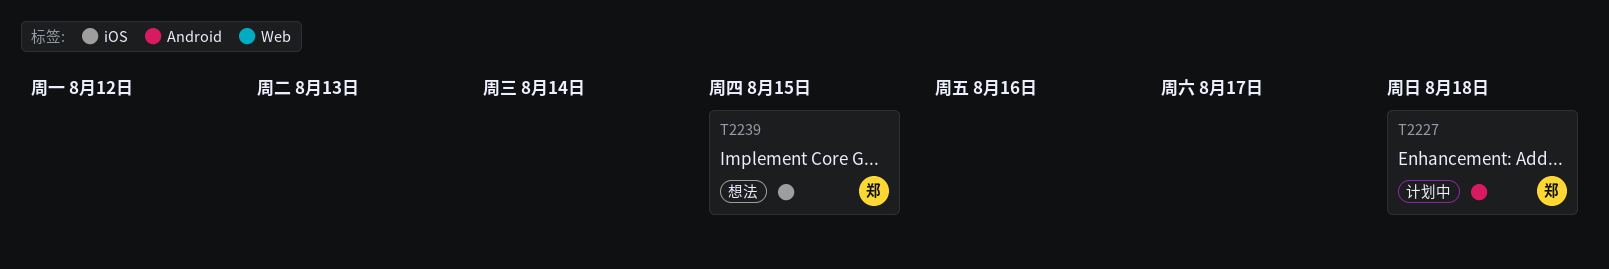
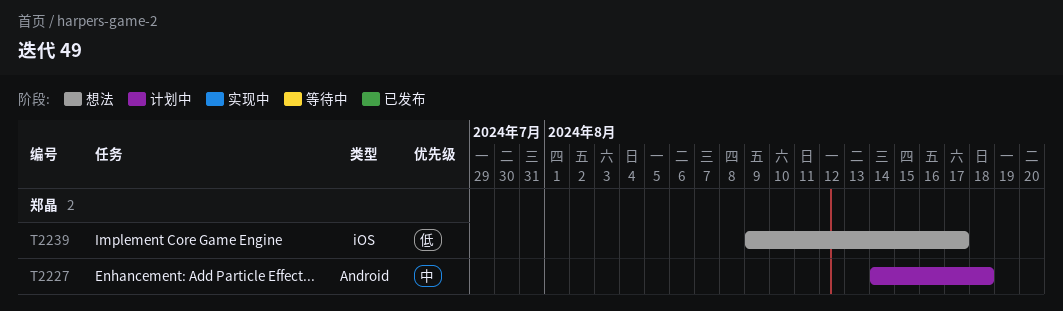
T2239, due: Aug 15 -> Aug 17

